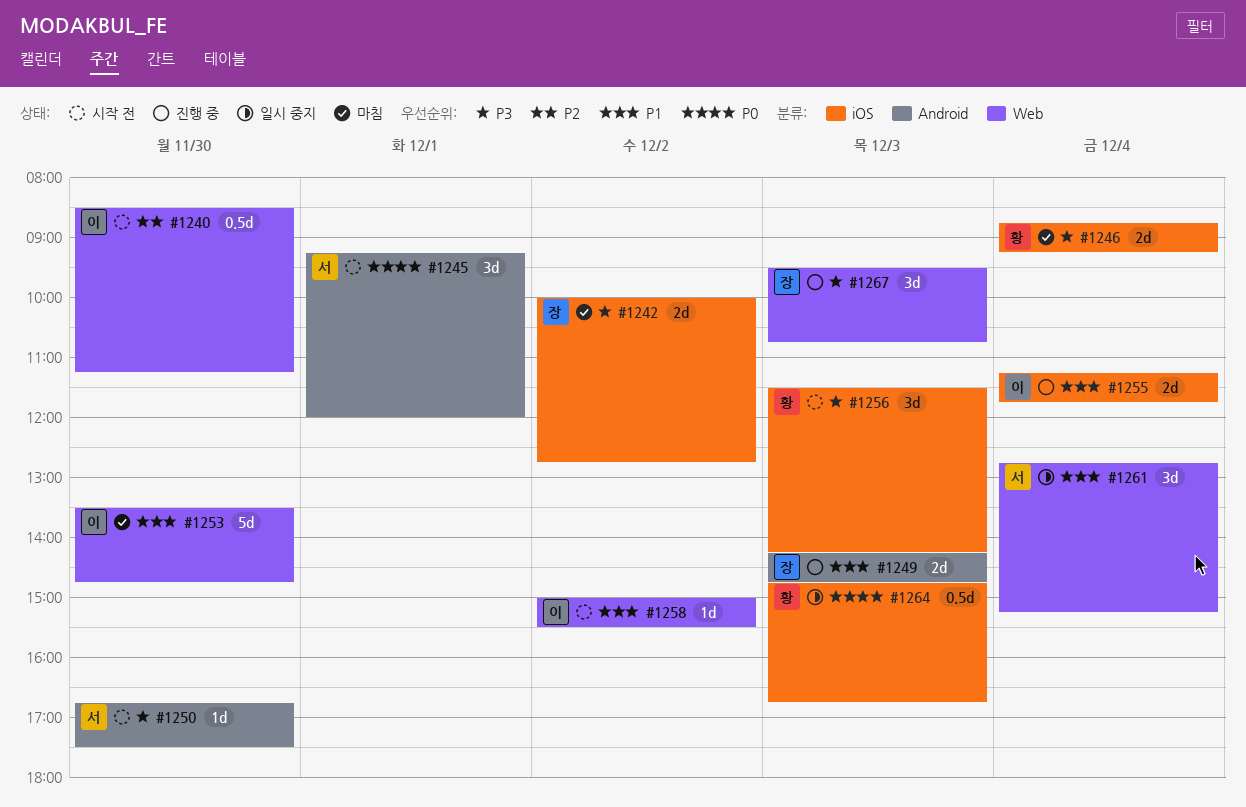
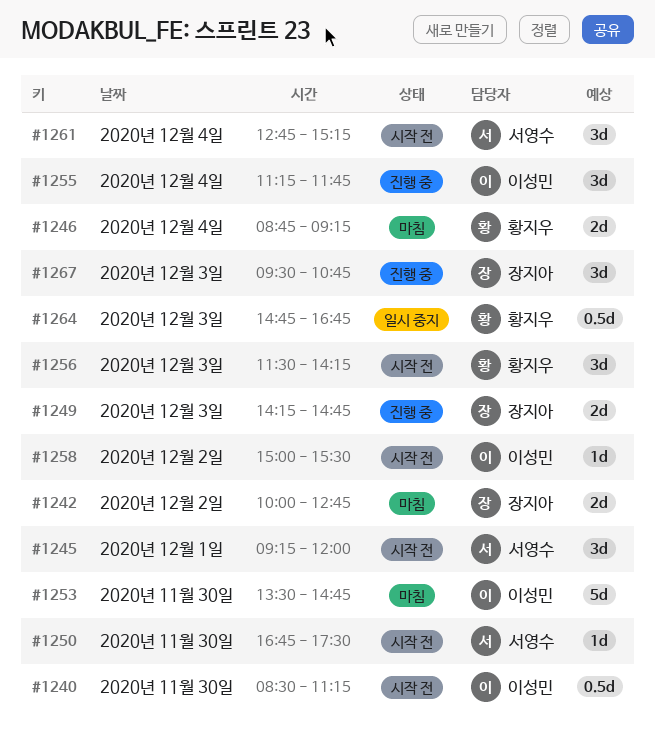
#1255, estimate: 2d -> 3d
#1261, status: 일시 중지 -> 시작 전

